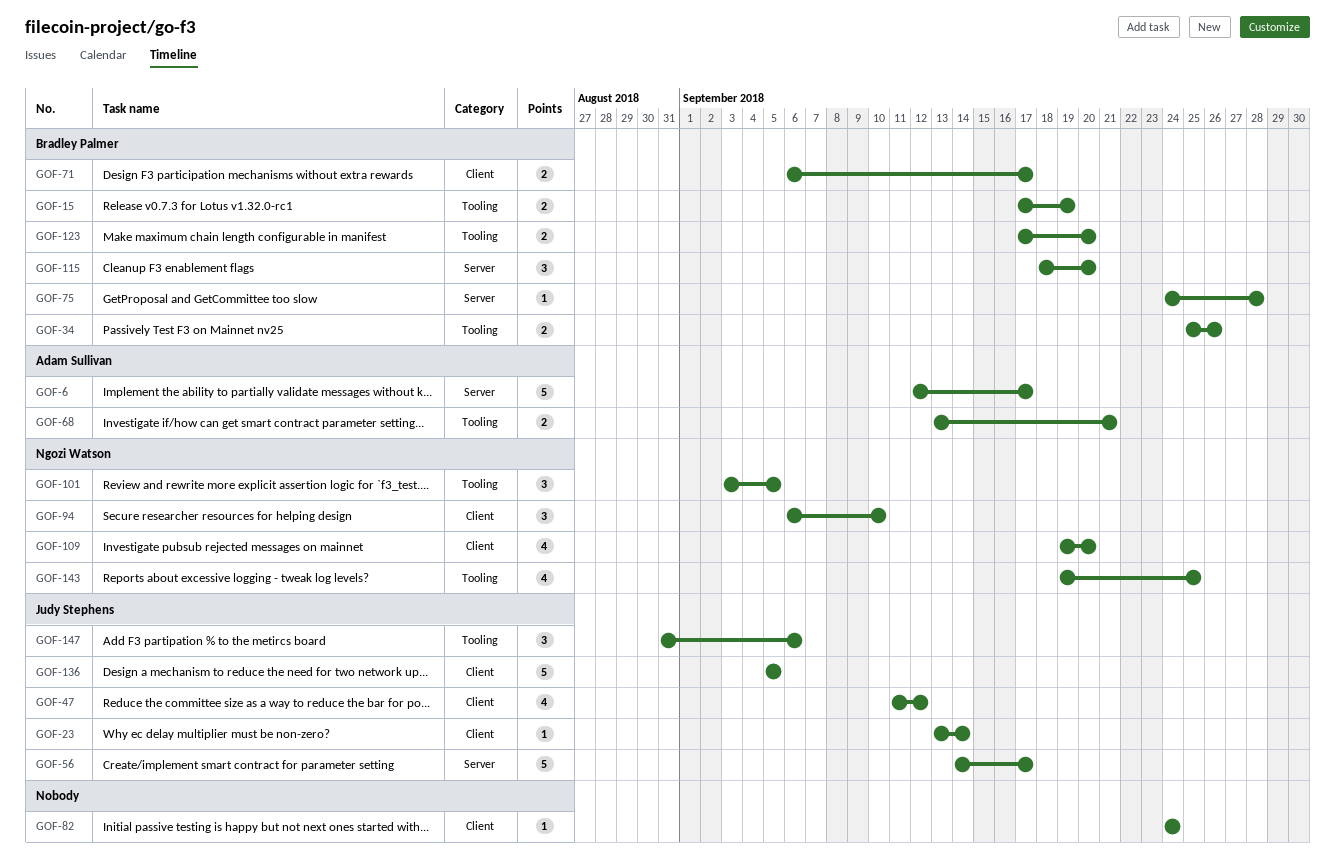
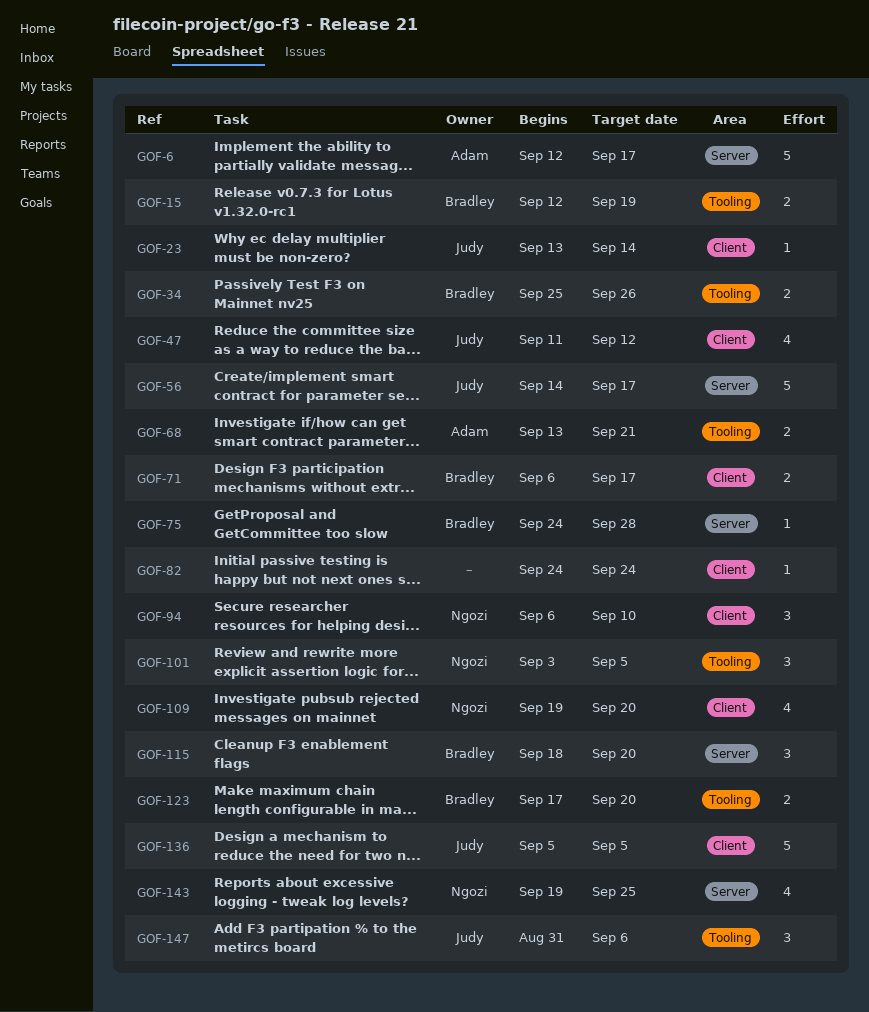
GOF-15, start: Sep 17 -> Sep 12
GOF-143, label: Tooling -> Server

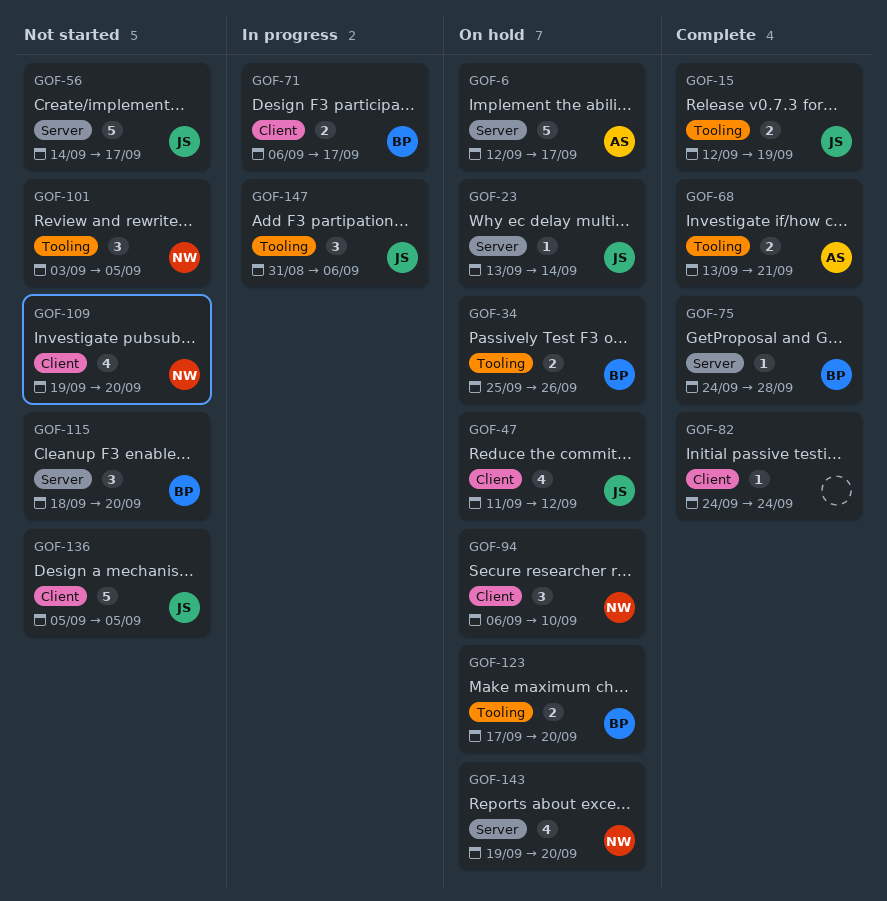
GOF-15, owner: Bradley -> Judy
GOF-23, label: Client -> Server
GOF-143, due: Sep 25 -> Sep 20

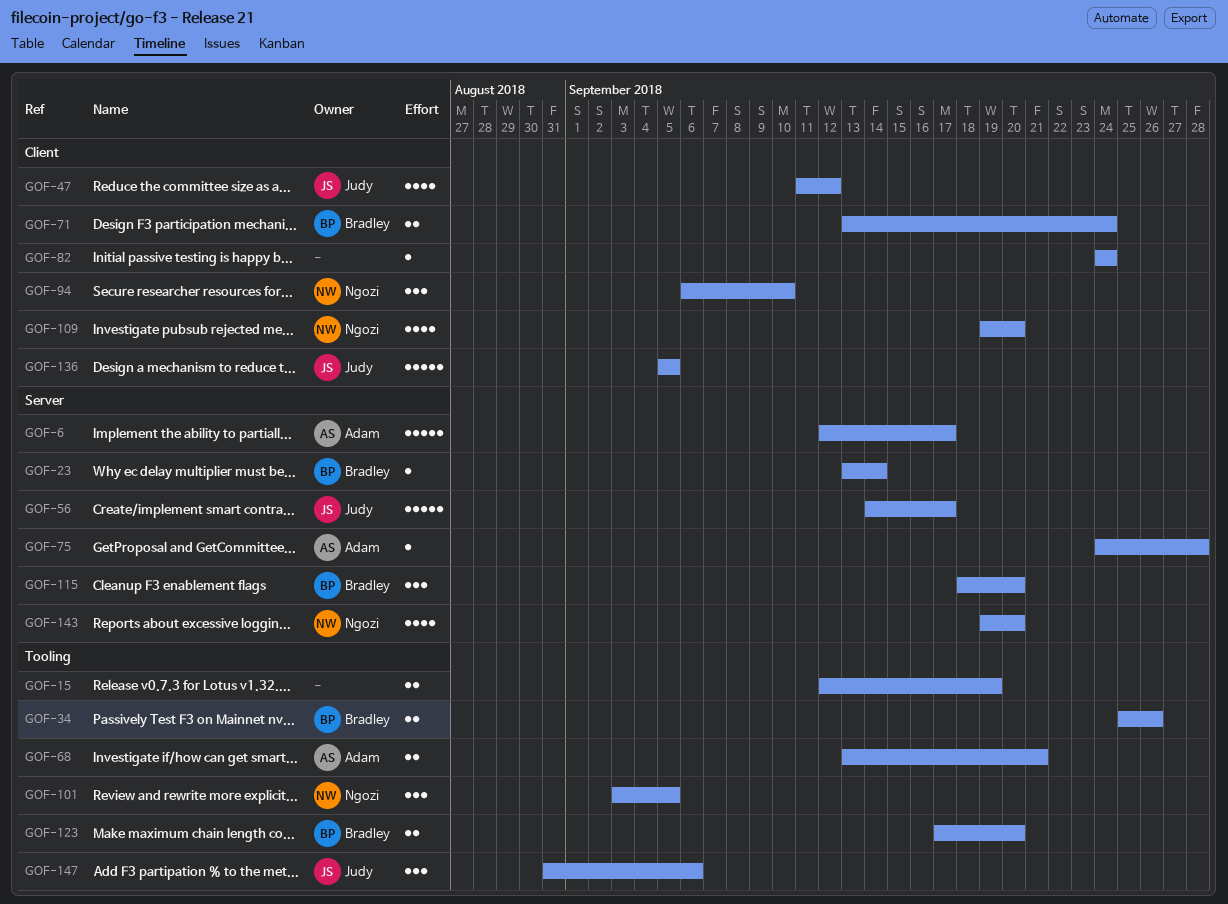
GOF-15, owner: Judy -> none
GOF-23, owner: Judy -> Bradley
GOF-71, start: Sep 6 -> Sep 13
GOF-71, due: Sep 17 -> Sep 24
GOF-75, owner: Bradley -> Adam

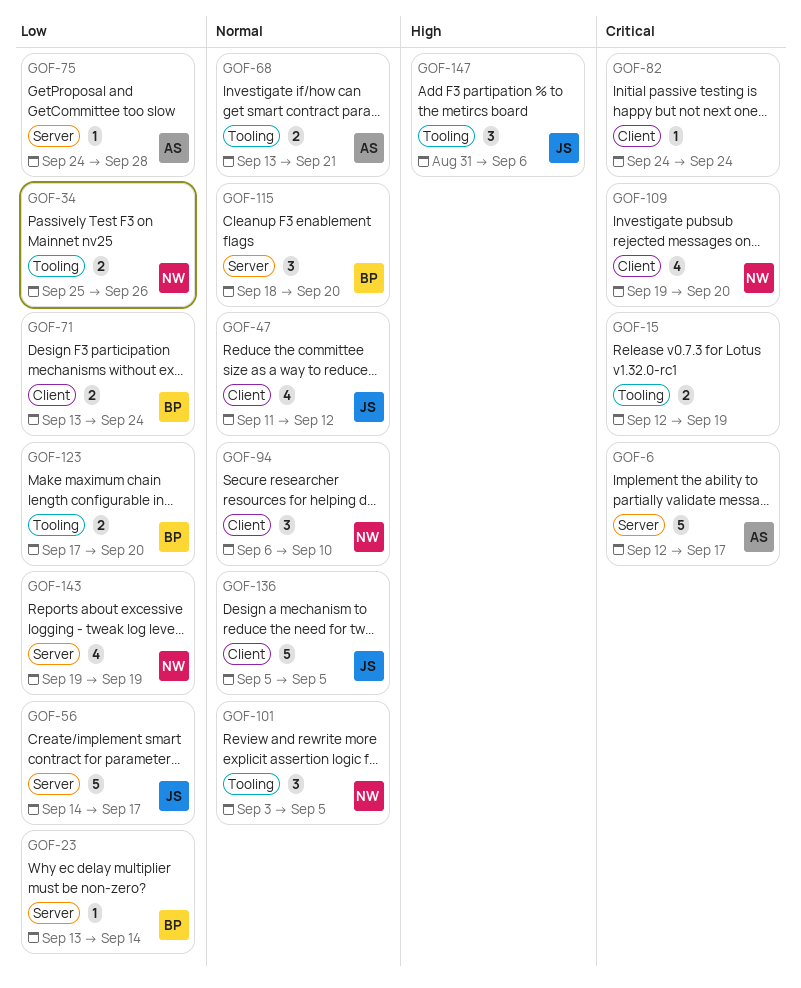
GOF-34, owner: Bradley -> Ngozi
GOF-143, due: Sep 20 -> Sep 19

